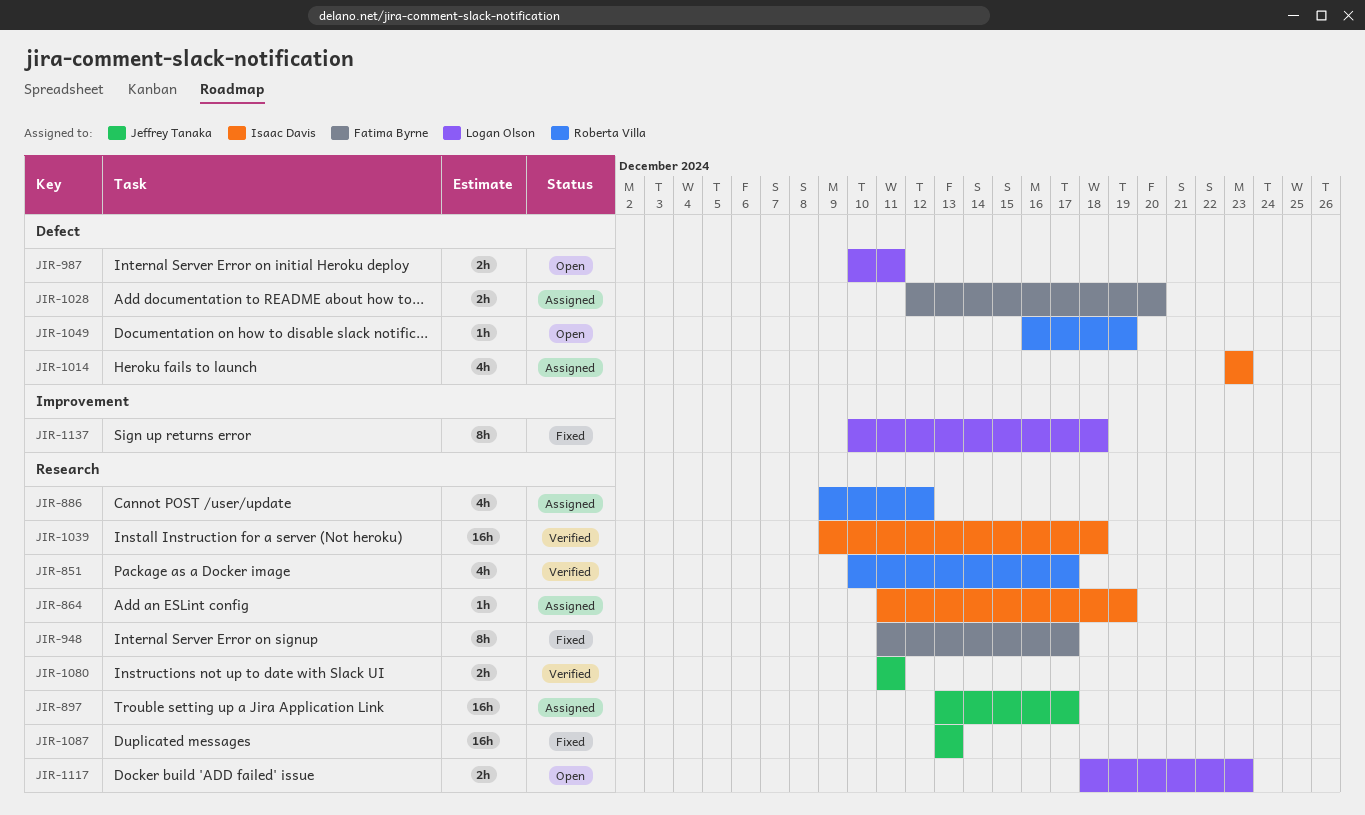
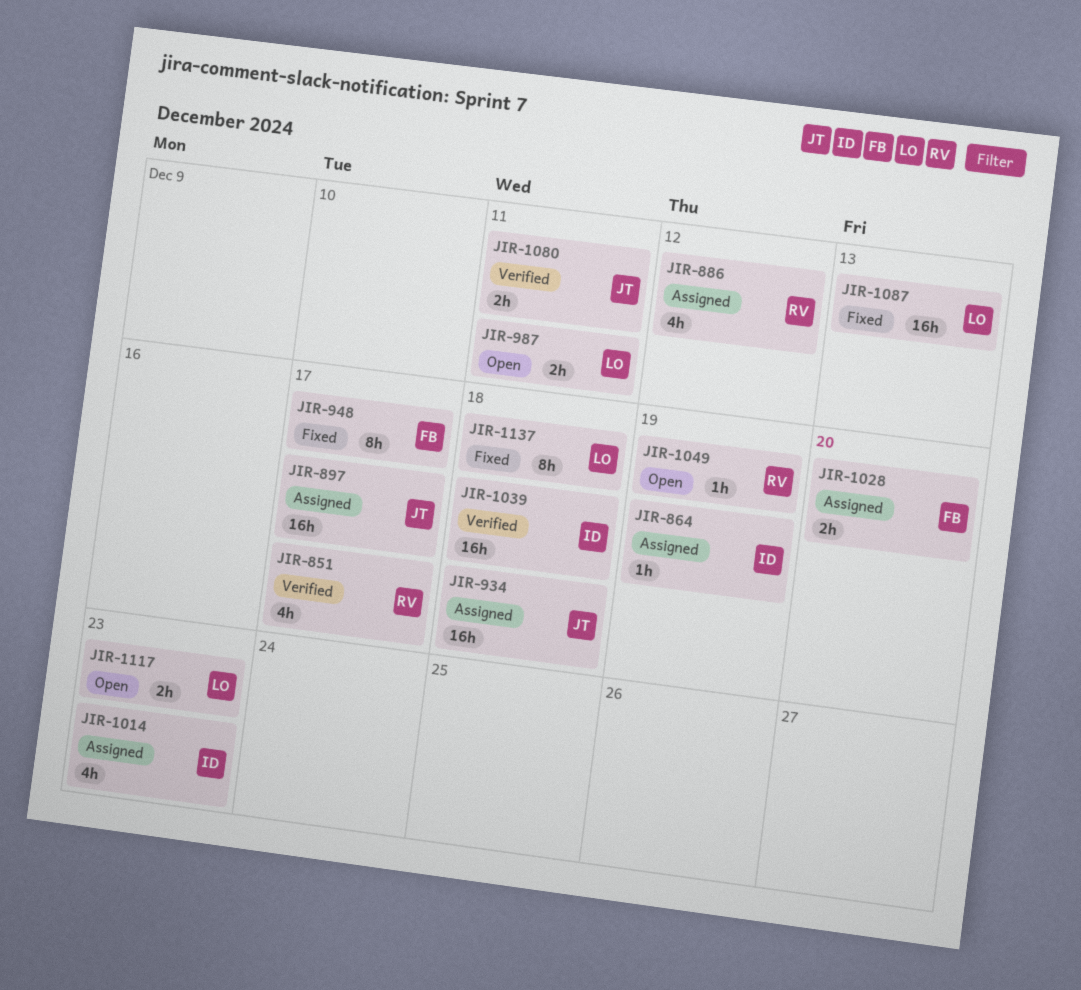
JIR-934: none -> present
JIR-1087, owner: Jeffrey Tanaka -> Logan Olson

